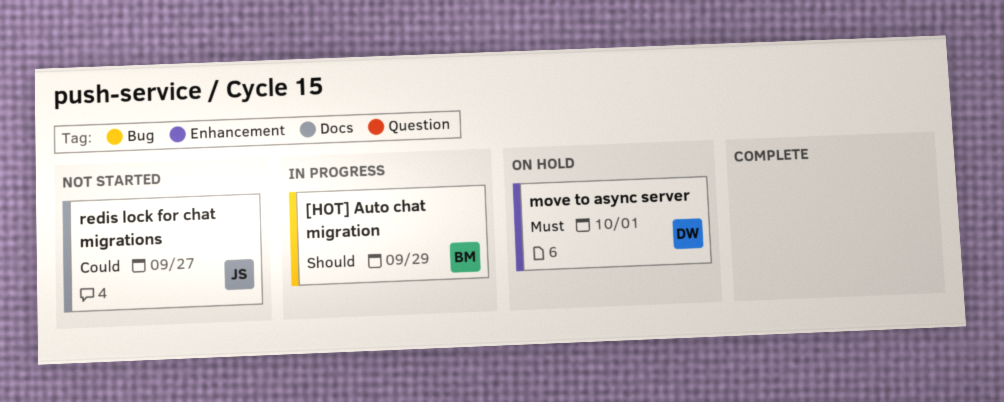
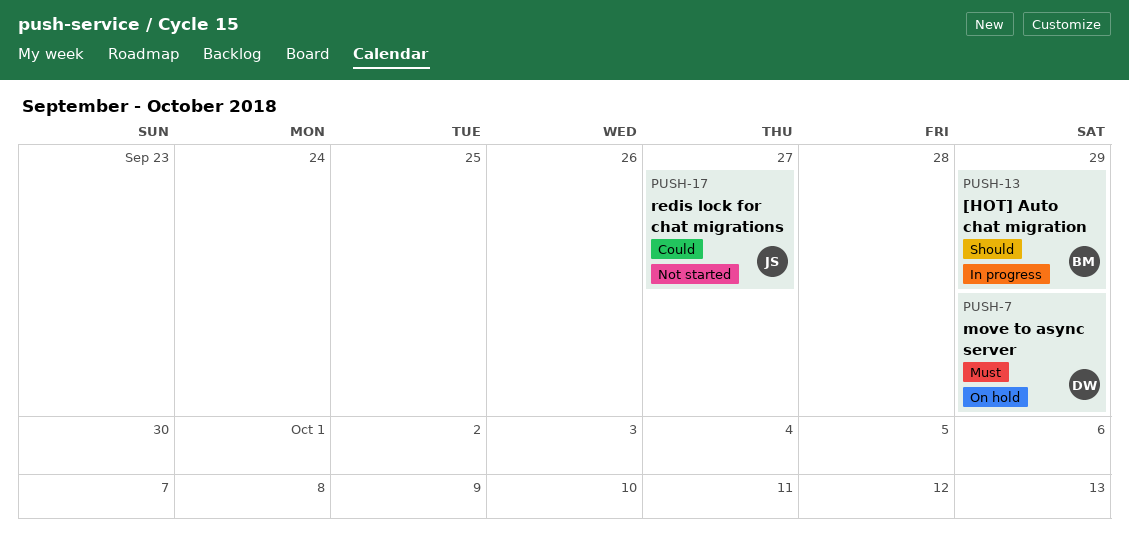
move to async server, due: Oct 1 -> Sep 29

